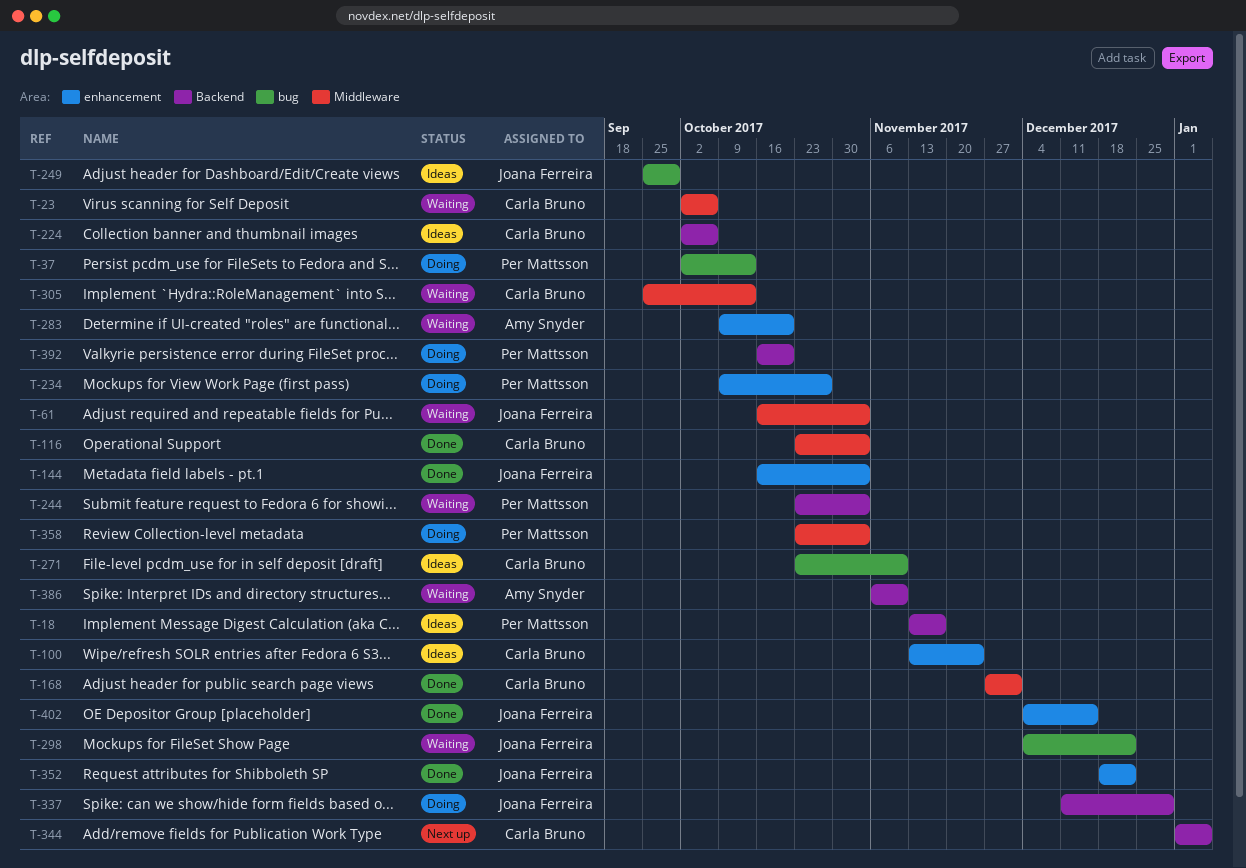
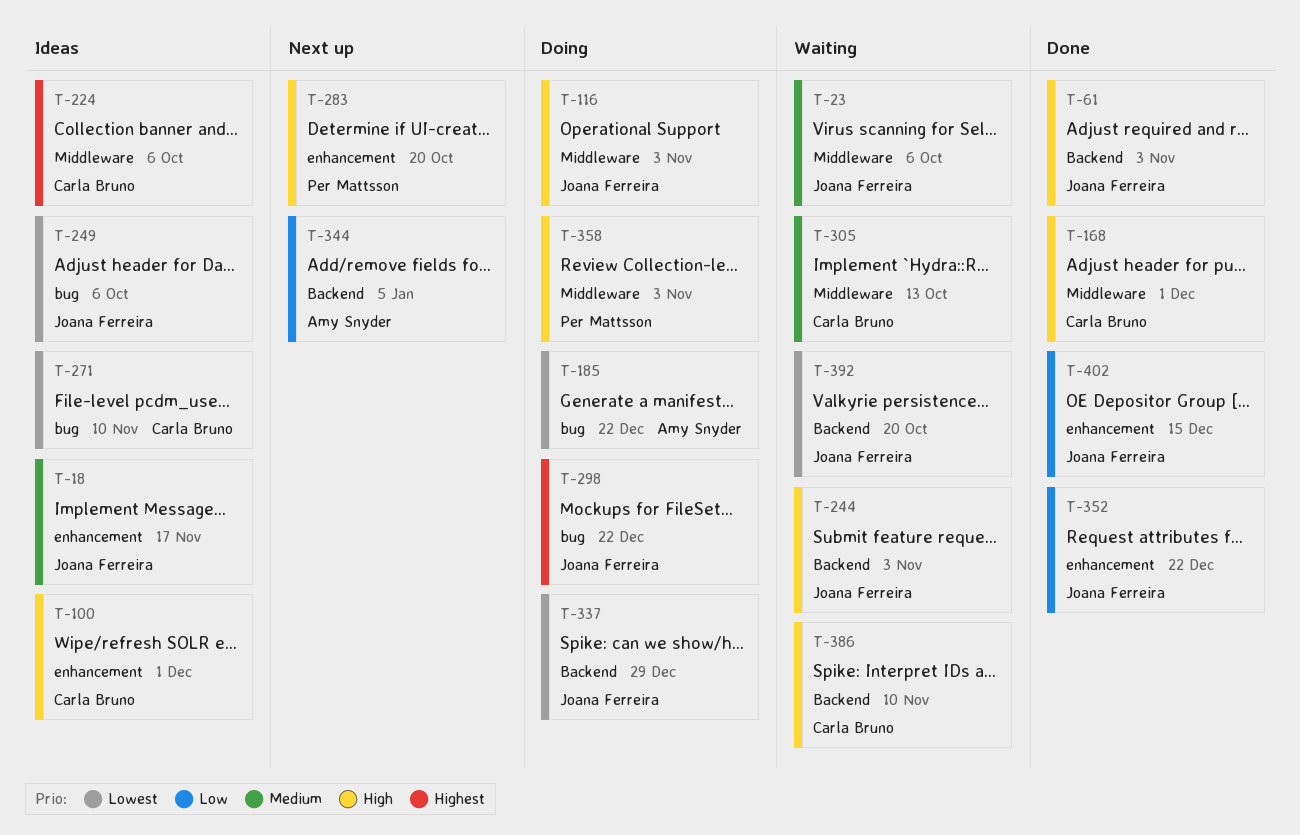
T-18, owner: Per Mattsson -> Joana Ferreira
T-18, label: Backend -> enhancement
T-23, owner: Carla Bruno -> Joana Ferreira
T-37: present -> none
T-61, status: Waiting -> Done
T-61, label: Middleware -> Backend
T-100, due: Nov 24 -> Dec 1
T-116, status: Done -> Doing
T-116, owner: Carla Bruno -> Joana Ferreira
T-144: present -> none
T-185: none -> present
T-224, label: Backend -> Middleware
T-234: present -> none
T-244, owner: Per Mattsson -> Joana Ferreira
T-249, due: Sep 29 -> Oct 6
T-283, status: Waiting -> Next up
T-283, owner: Amy Snyder -> Per Mattsson
T-298, status: Waiting -> Doing
T-344, owner: Carla Bruno -> Amy Snyder
T-386, owner: Amy Snyder -> Carla Bruno
T-392, status: Doing -> Waiting
T-392, owner: Per Mattsson -> Joana Ferreira

